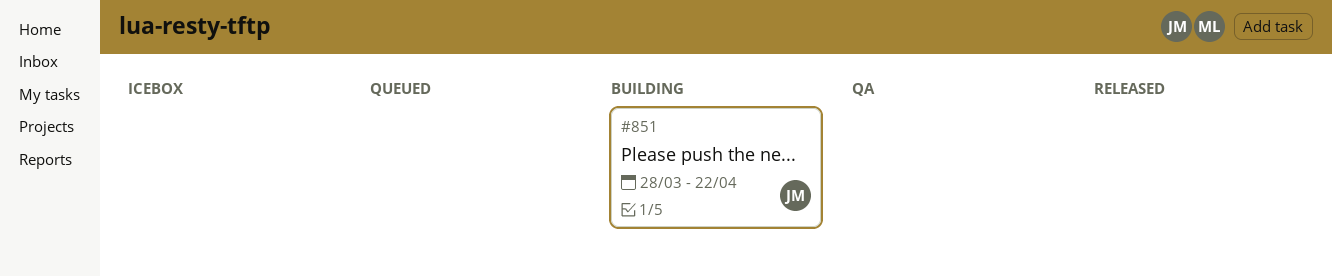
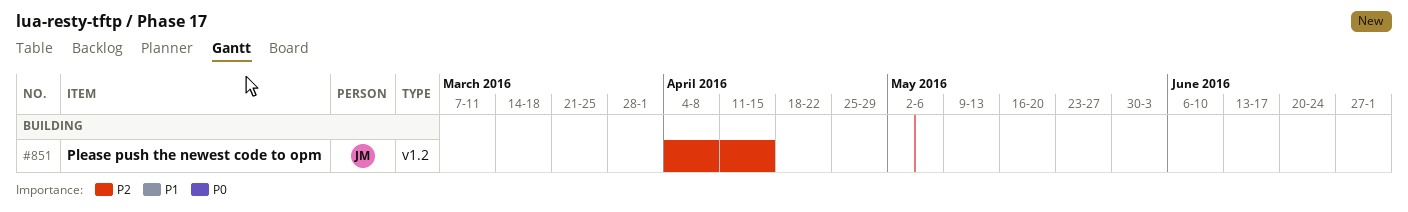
#851, start: Mar 28 -> Apr 4
#851, due: Apr 22 -> Apr 15

